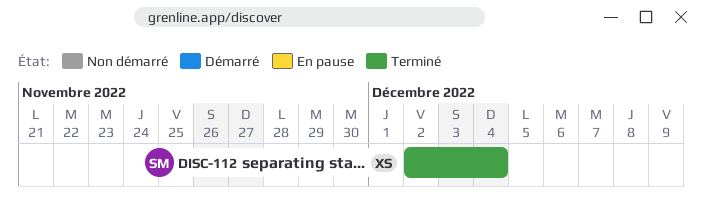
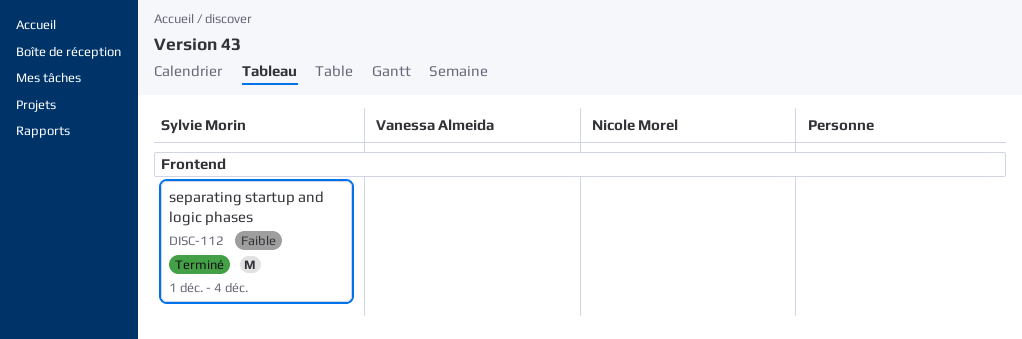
DISC-112, estimate: XS -> M
DISC-112, start: Dec 2 -> Dec 1

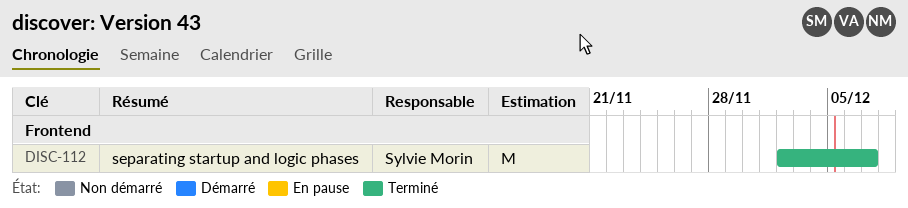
DISC-112, start: Dec 1 -> Dec 2
DISC-112, due: Dec 4 -> Dec 7

